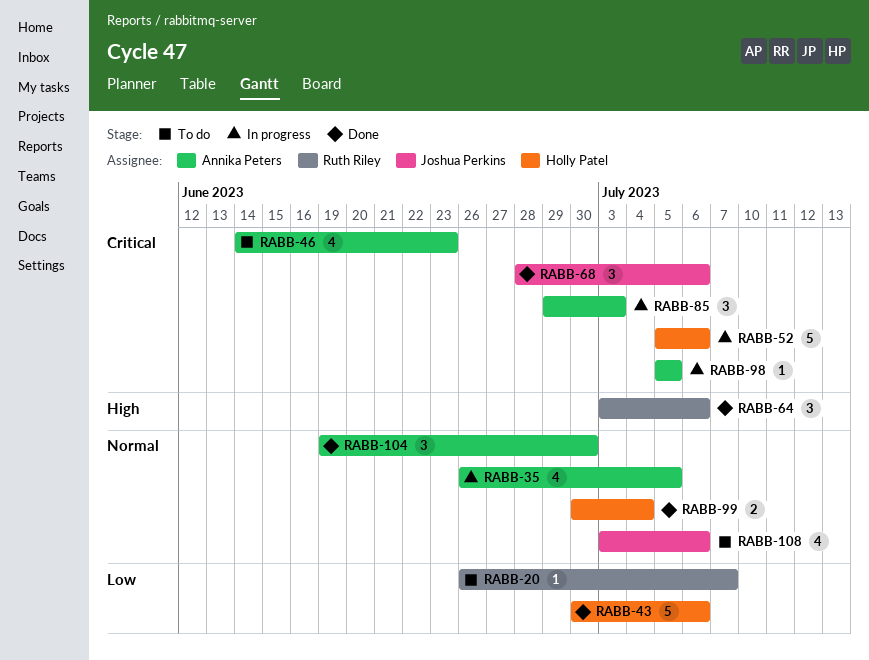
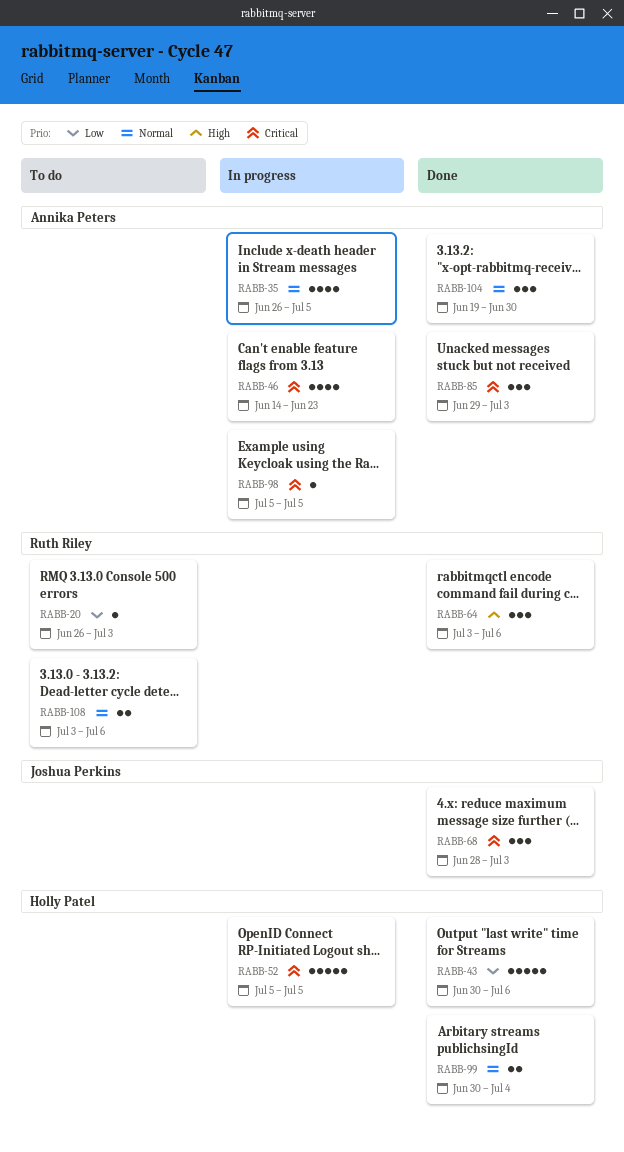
RABB-20, due: Jul 7 -> Jul 3
RABB-46, status: To do -> In progress
RABB-52, due: Jul 6 -> Jul 5
RABB-68, due: Jul 6 -> Jul 3
RABB-85, status: In progress -> Done
RABB-108, owner: Joshua Perkins -> Ruth Riley
RABB-108, estimate: 4 -> 2

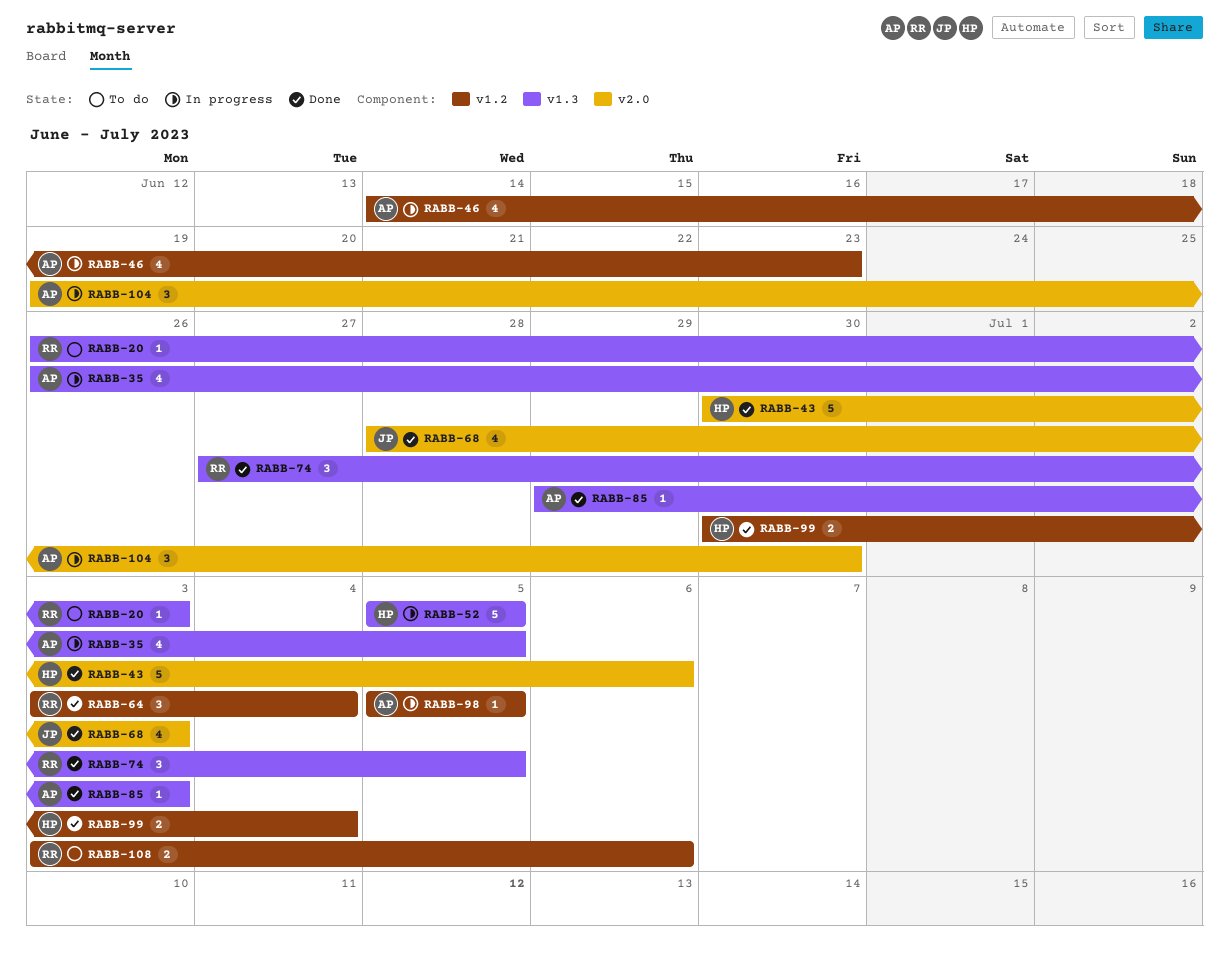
RABB-64, due: Jul 6 -> Jul 4
RABB-68, estimate: 3 -> 4
RABB-74: none -> present
RABB-85, estimate: 3 -> 1
RABB-104, status: Done -> In progress

